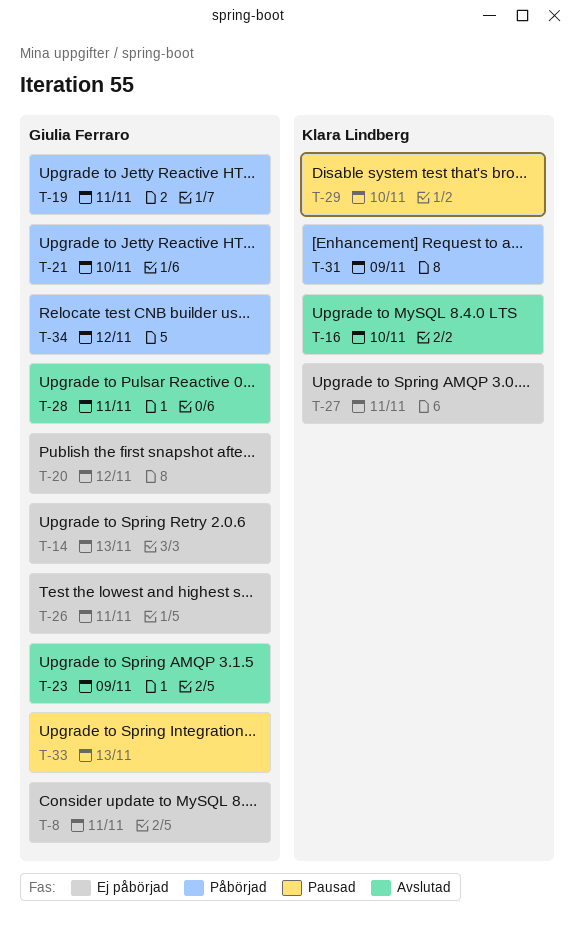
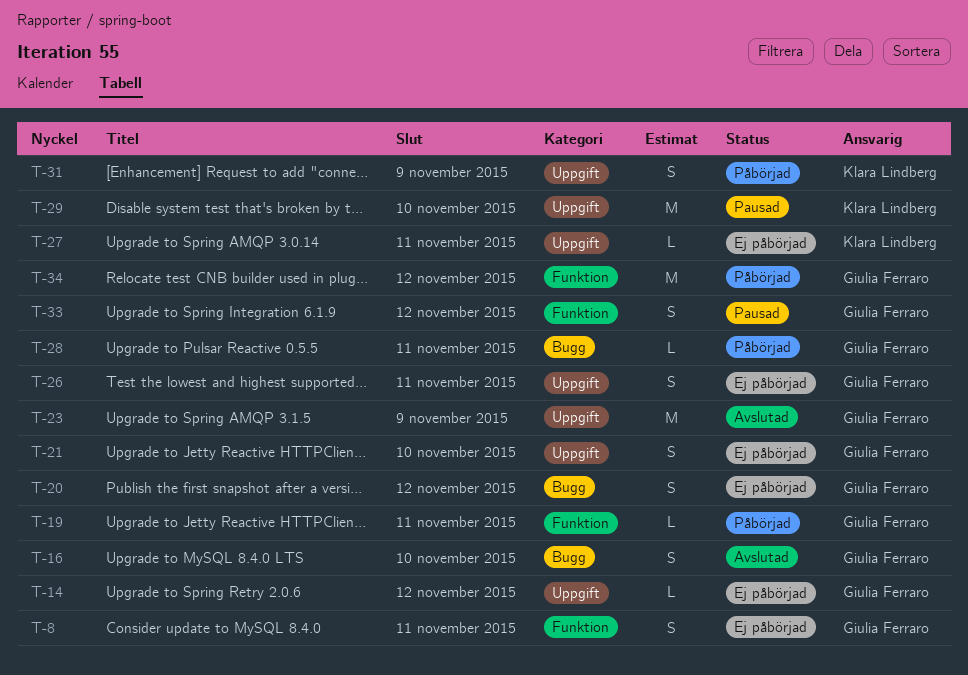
T-14, due: Nov 13 -> Nov 12
T-16, owner: Klara Lindberg -> Giulia Ferraro
T-21, status: Påbörjad -> Ej påbörjad
T-28, status: Avslutad -> Påbörjad
T-33, due: Nov 13 -> Nov 12

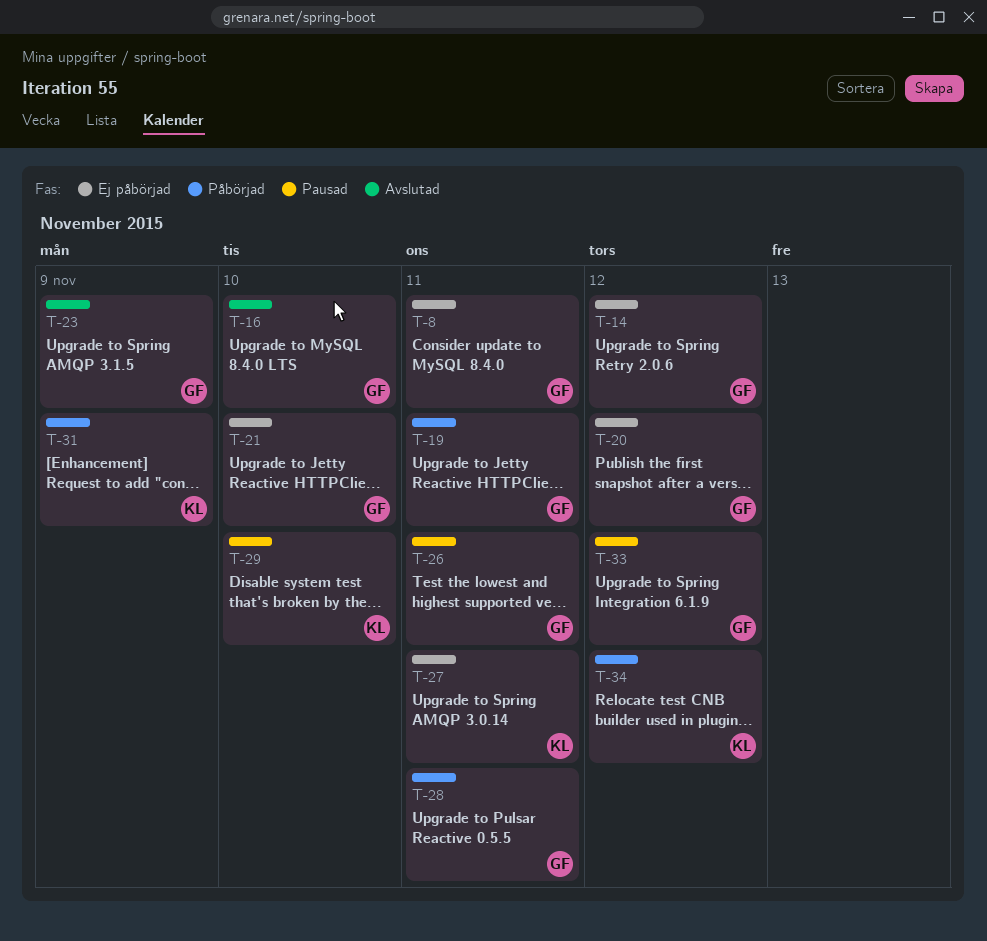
T-26, status: Ej påbörjad -> Pausad
T-34, owner: Giulia Ferraro -> Klara Lindberg

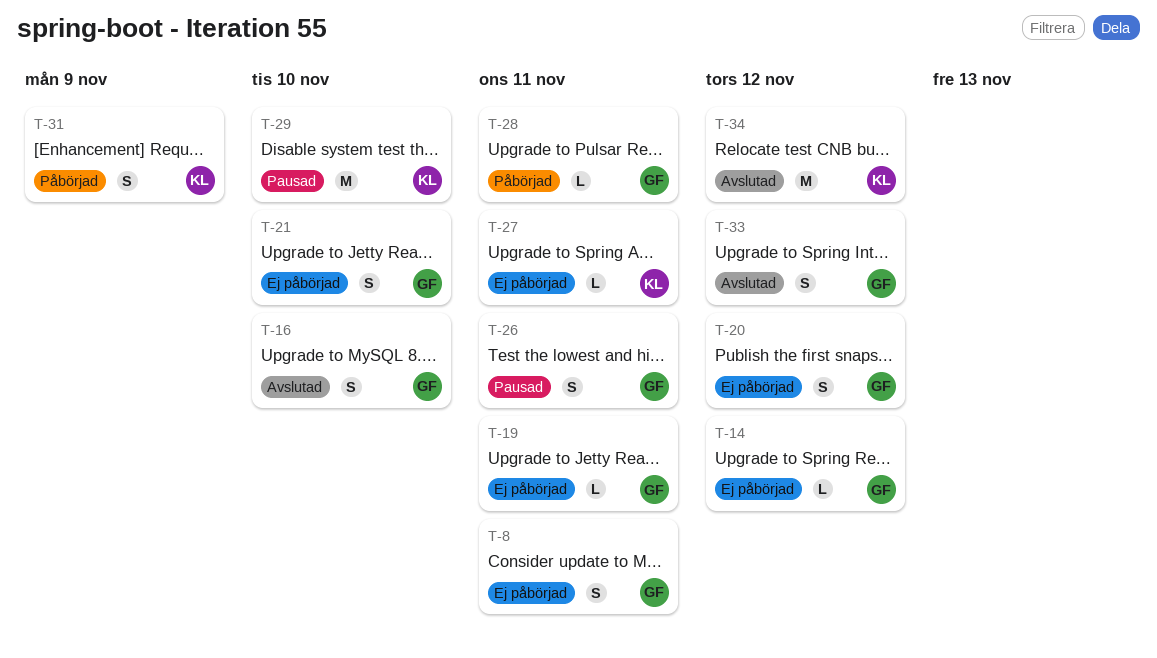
T-19, status: Påbörjad -> Ej påbörjad
T-23: present -> none
T-33, status: Pausad -> Avslutad
T-34, status: Påbörjad -> Avslutad

